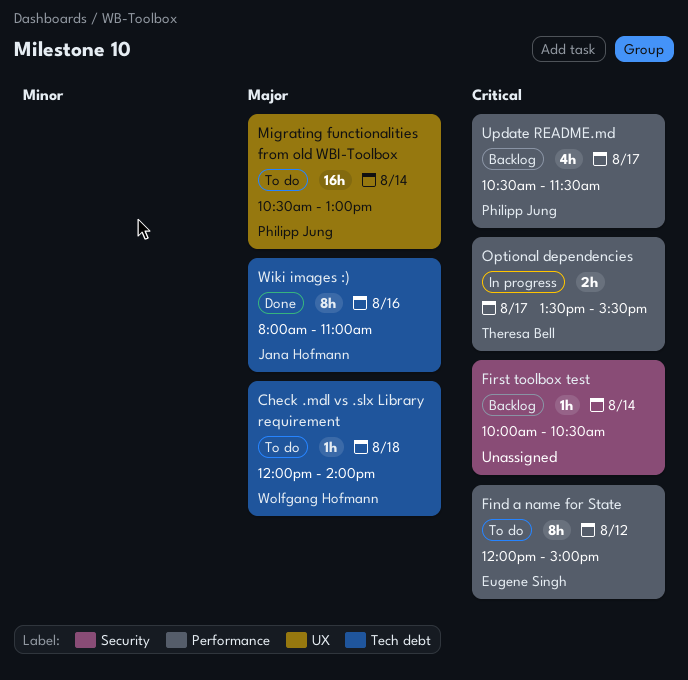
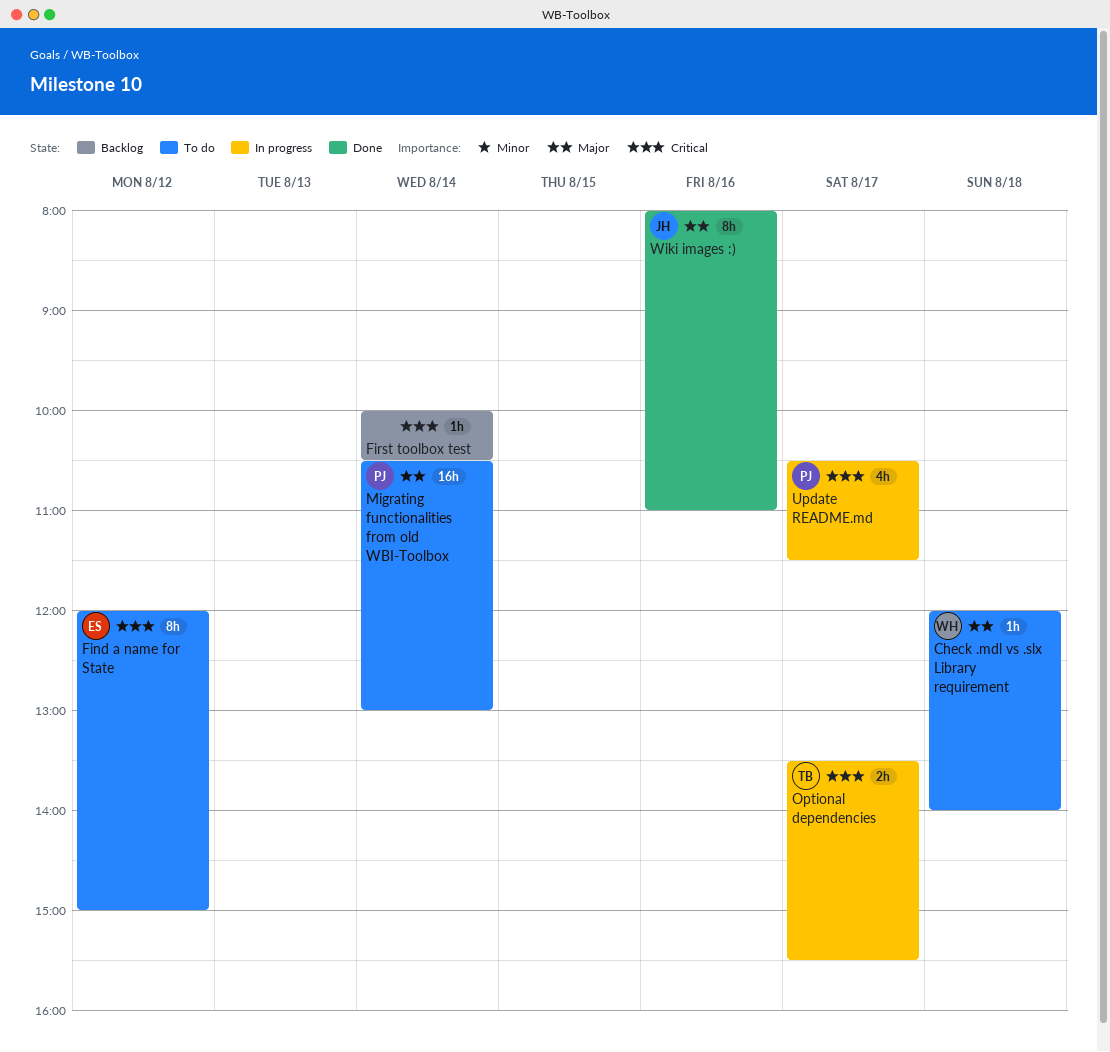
Update README.md, status: Backlog -> In progress

